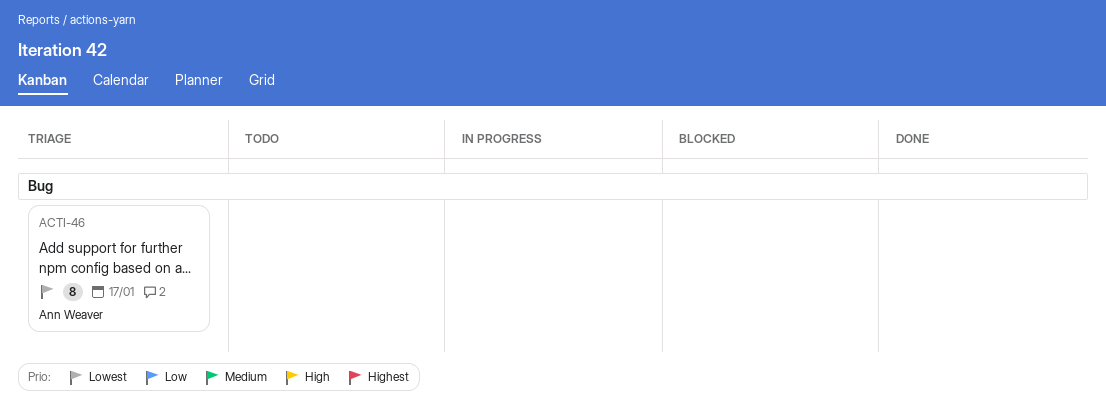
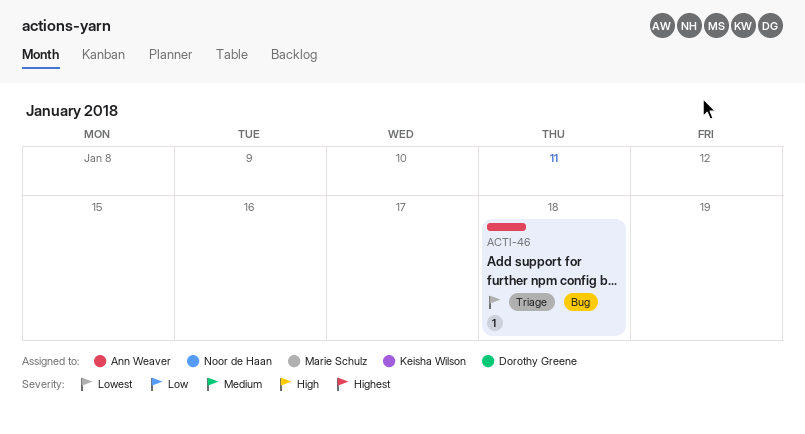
ACTI-46, estimate: 8 -> 1
ACTI-46, due: Jan 17 -> Jan 18

